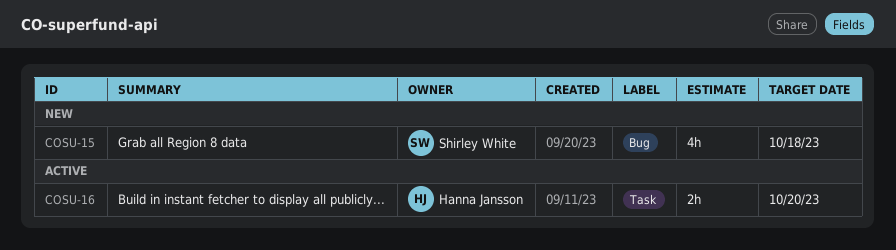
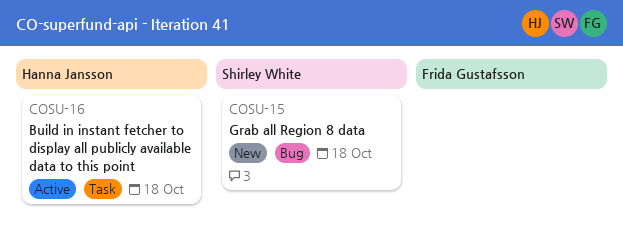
COSU-16, due: Oct 20 -> Oct 18

